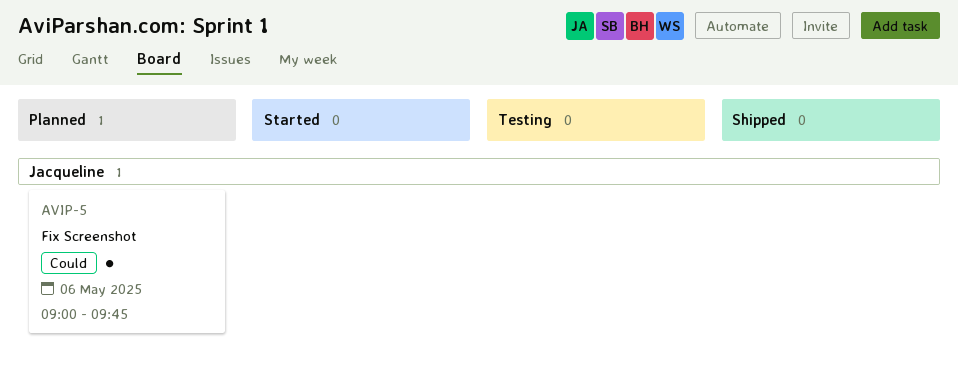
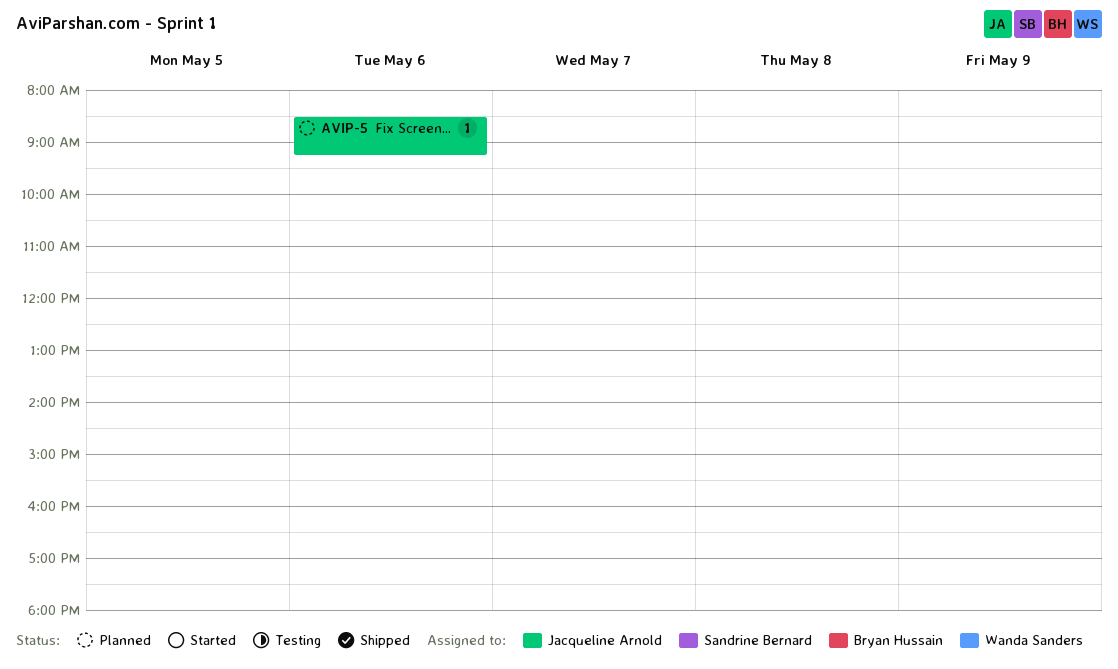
AVIP-5, begins: 09:00 -> 08:30
AVIP-5, ends: 09:45 -> 09:15

